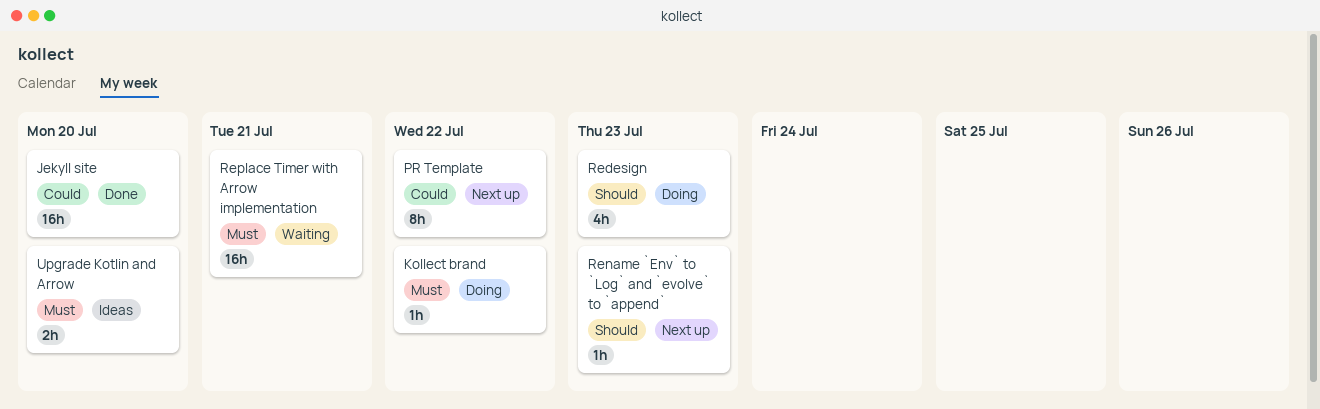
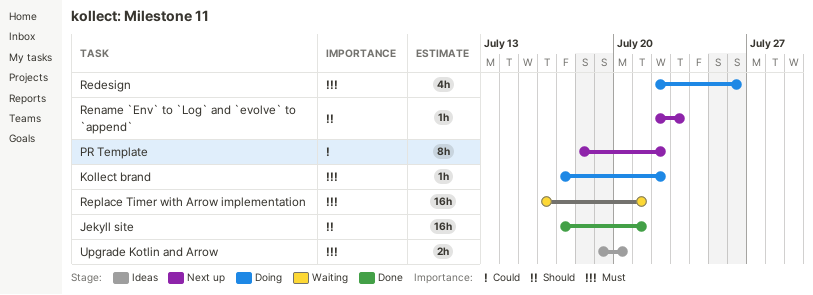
Jekyll site, priority: Could -> Should
Jekyll site, due: Jul 20 -> Jul 21
Redesign, priority: Should -> Must
Redesign, due: Jul 23 -> Jul 26

